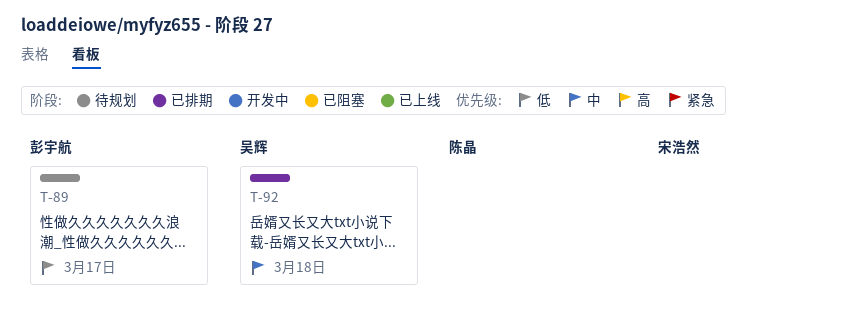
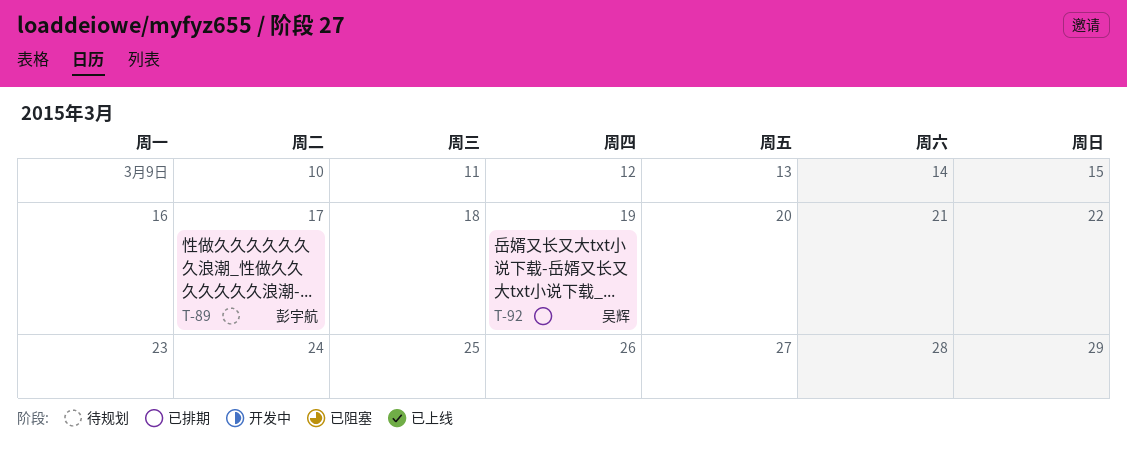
T-92, due: Mar 18 -> Mar 19

